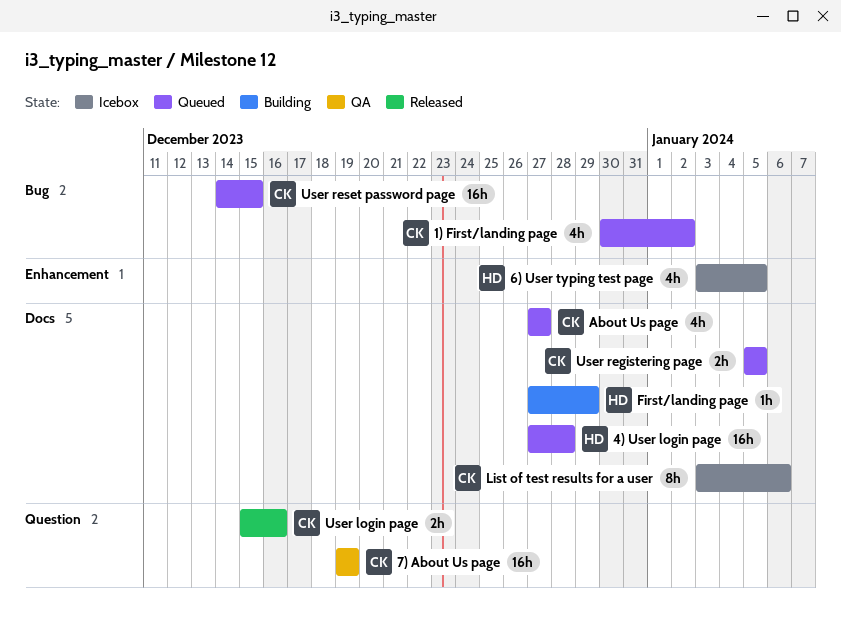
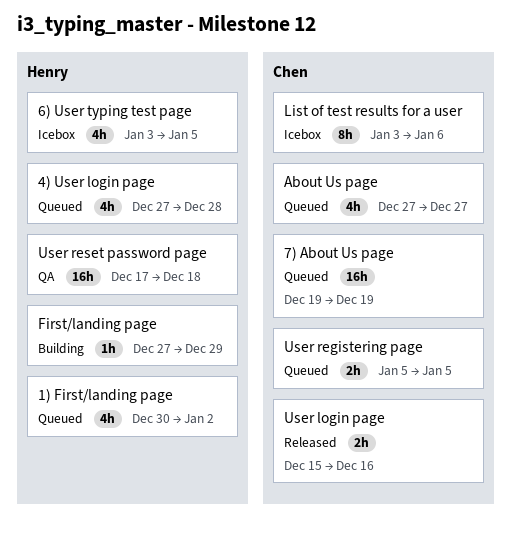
1) First/landing page, owner: Chen -> Henry
4) User login page, estimate: 16h -> 4h
7) About Us page, status: QA -> Queued
User reset password page, status: Queued -> QA
User reset password page, owner: Chen -> Henry
User reset password page, start: Dec 14 -> Dec 17
User reset password page, due: Dec 15 -> Dec 18

